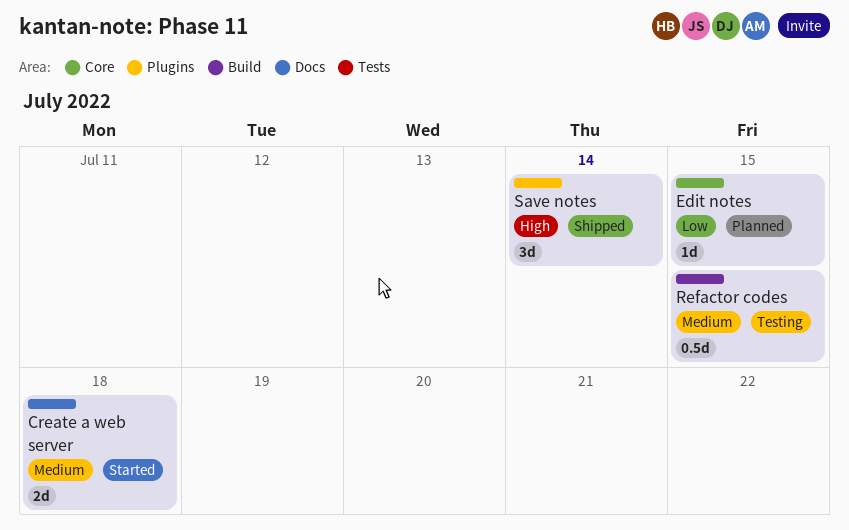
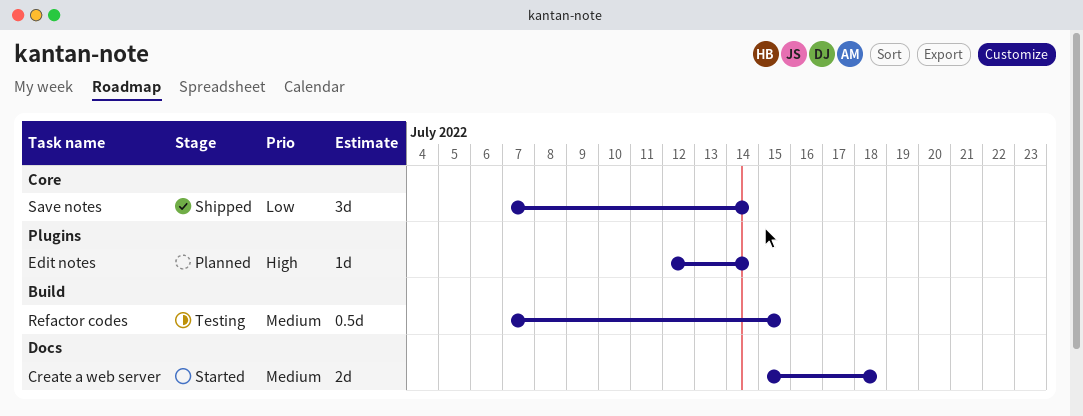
Edit notes, priority: Low -> High
Edit notes, label: Core -> Plugins
Edit notes, due: Jul 15 -> Jul 14
Save notes, priority: High -> Low
Save notes, label: Plugins -> Core

